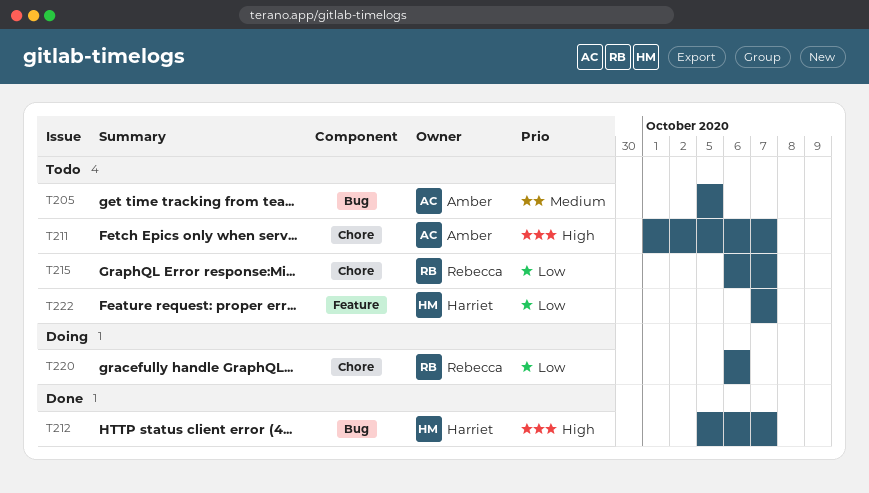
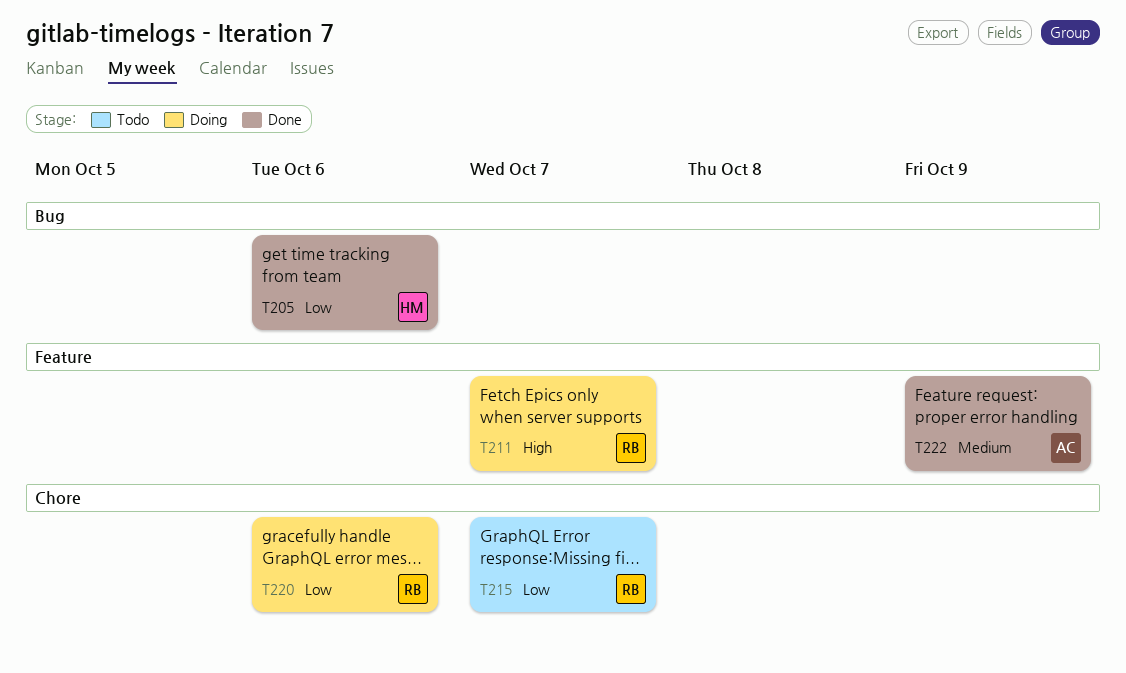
T205, status: Todo -> Done
T205, owner: Amber -> Harriet
T205, priority: Medium -> Low
T205, due: Oct 5 -> Oct 6
T211, status: Todo -> Doing
T211, owner: Amber -> Rebecca
T211, label: Chore -> Feature
T212: present -> none
T222, status: Todo -> Done
T222, owner: Harriet -> Amber
T222, priority: Low -> Medium
T222, due: Oct 7 -> Oct 9

